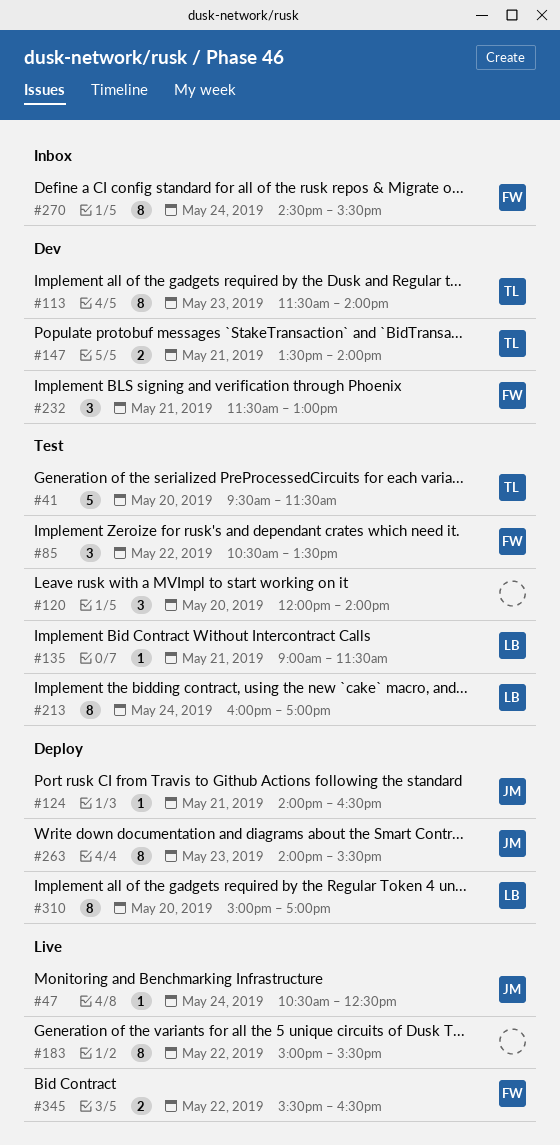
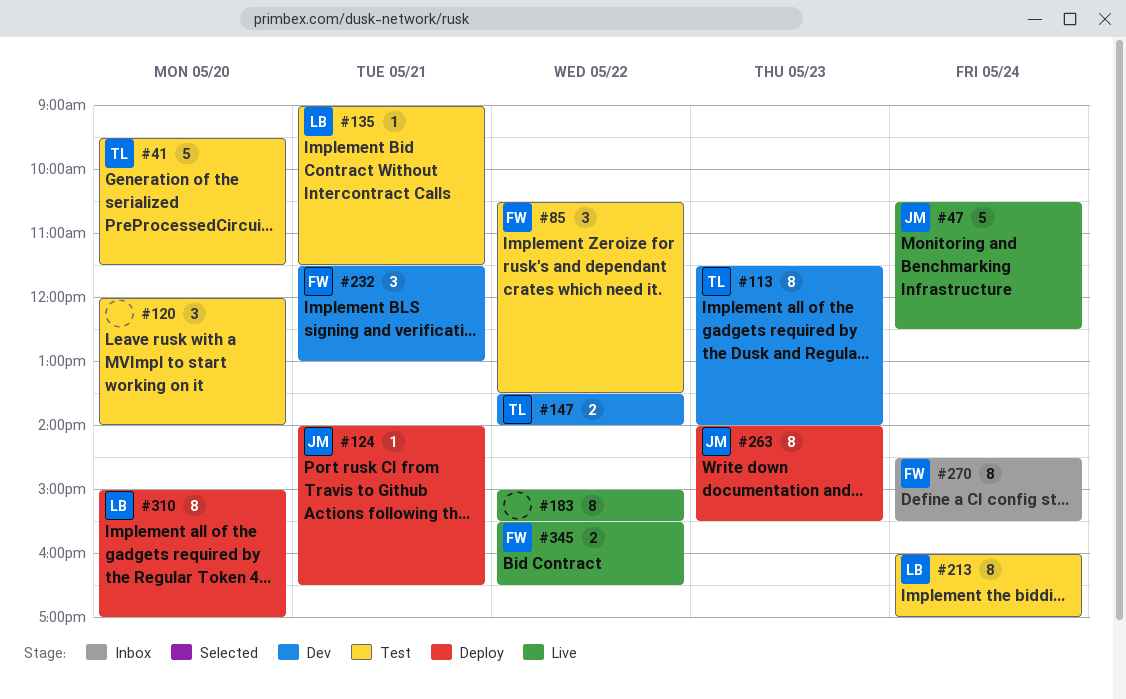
#47, estimate: 1 -> 5
#147, day: May 21 -> May 22

